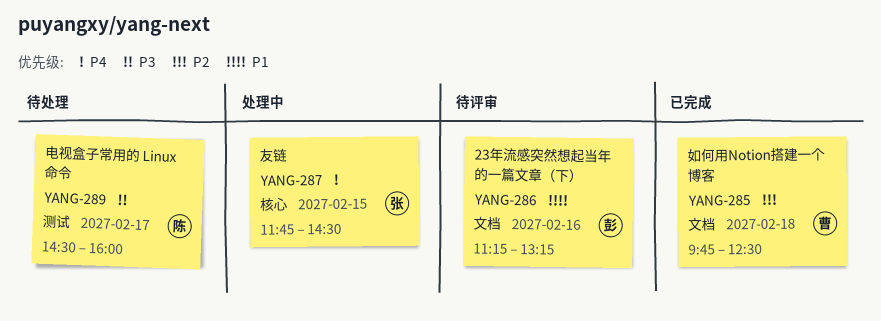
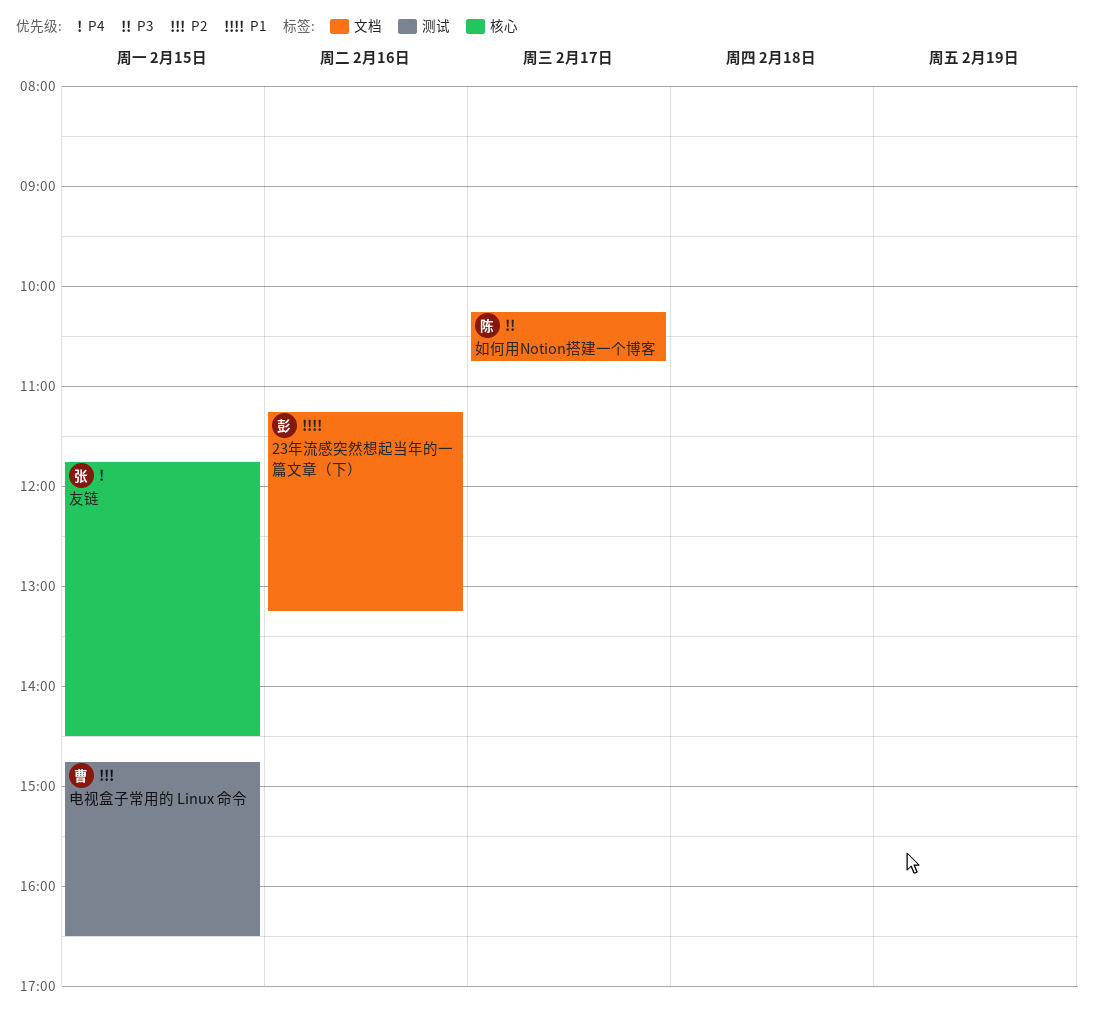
如何用Notion搭建一个博客, owner: 曹 -> 陈
如何用Notion搭建一个博客, priority: P2 -> P3
如何用Notion搭建一个博客, day: Feb 18 -> Feb 17
如何用Notion搭建一个博客, begins: 09:45 -> 10:15
如何用Notion搭建一个博客, ends: 12:30 -> 10:45
电视盒子常用的 Linux 命令, owner: 陈 -> 曹
电视盒子常用的 Linux 命令, priority: P3 -> P2
电视盒子常用的 Linux 命令, day: Feb 17 -> Feb 15
电视盒子常用的 Linux 命令, begins: 14:30 -> 14:45
电视盒子常用的 Linux 命令, ends: 16:00 -> 16:30

